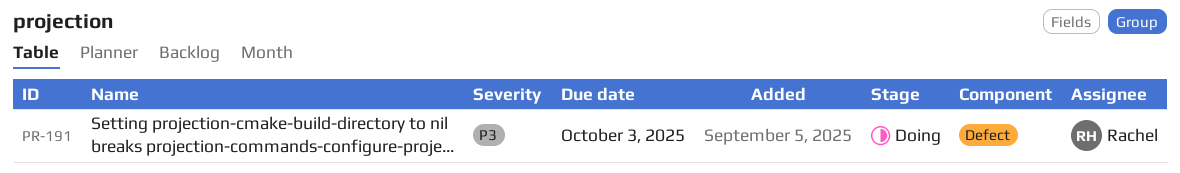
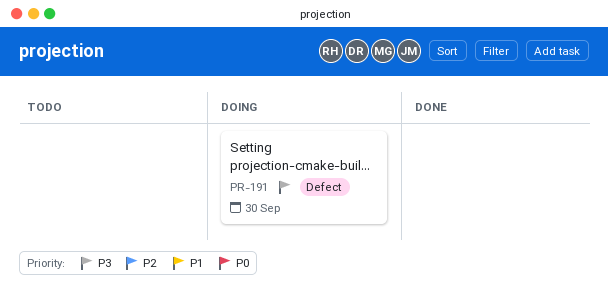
PR-191, due: Oct 3 -> Sep 30

